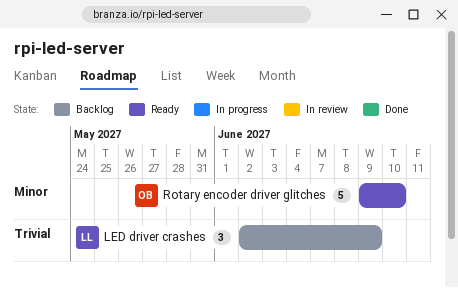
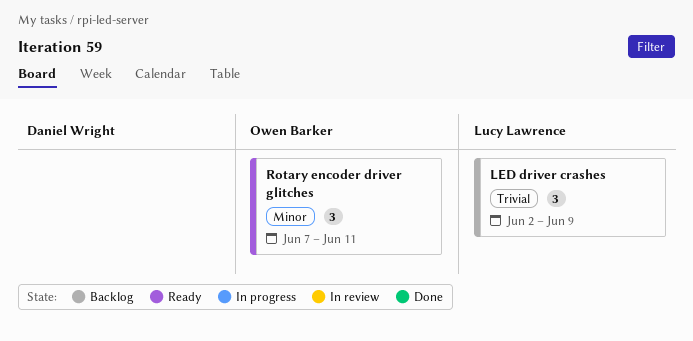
Rotary encoder driver glitches, estimate: 5 -> 3
Rotary encoder driver glitches, start: Jun 9 -> Jun 7
Rotary encoder driver glitches, due: Jun 10 -> Jun 11

